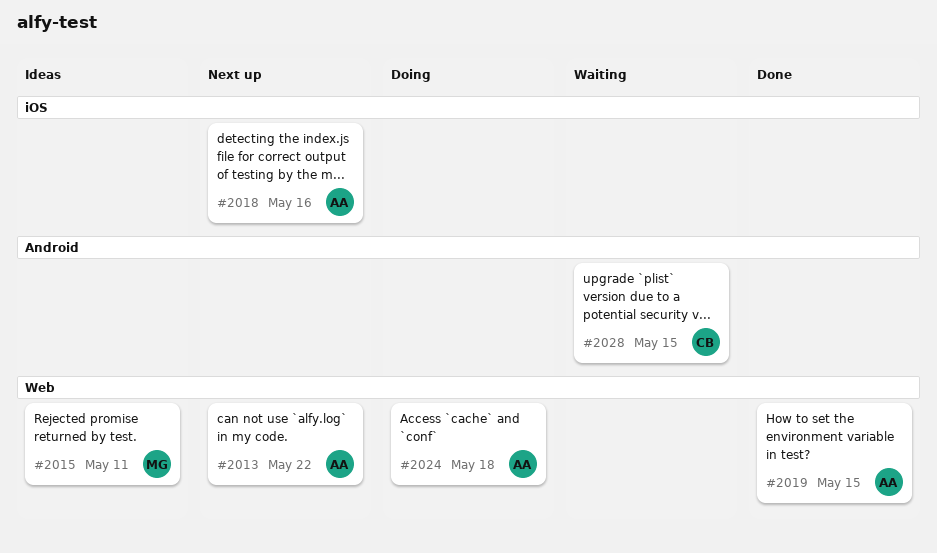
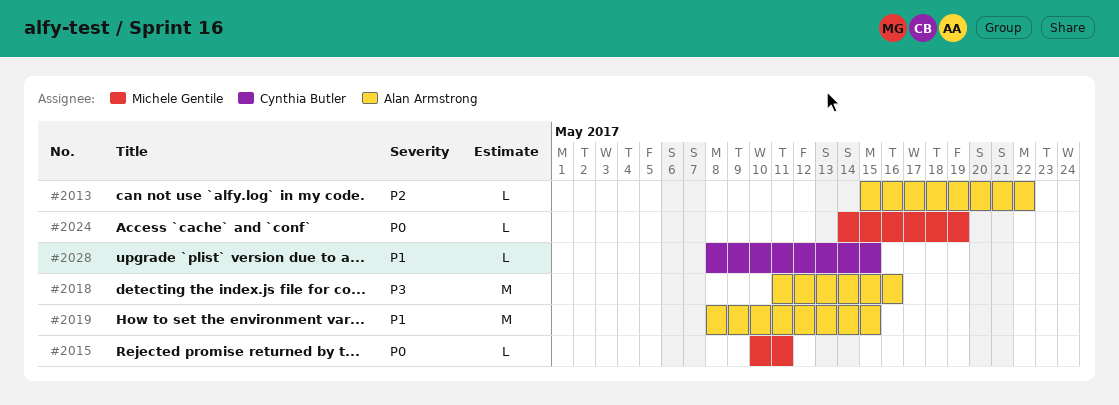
#2024, owner: Alan Armstrong -> Michele Gentile
#2024, due: May 18 -> May 19

